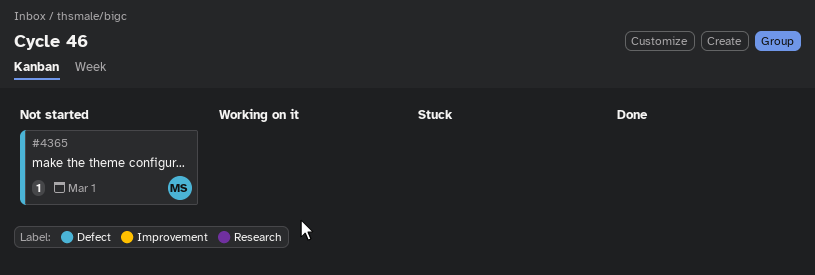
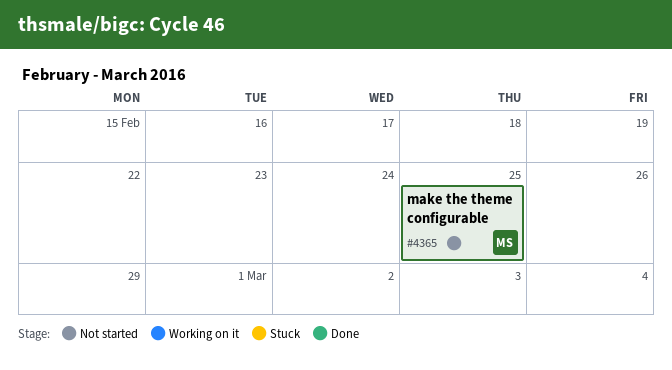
#4365, due: Mar 1 -> Feb 25

